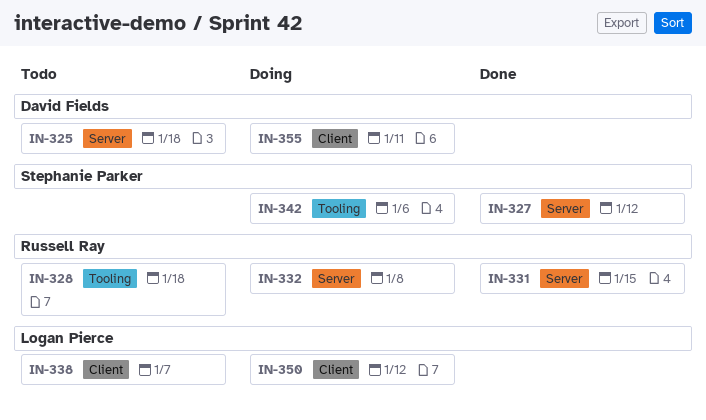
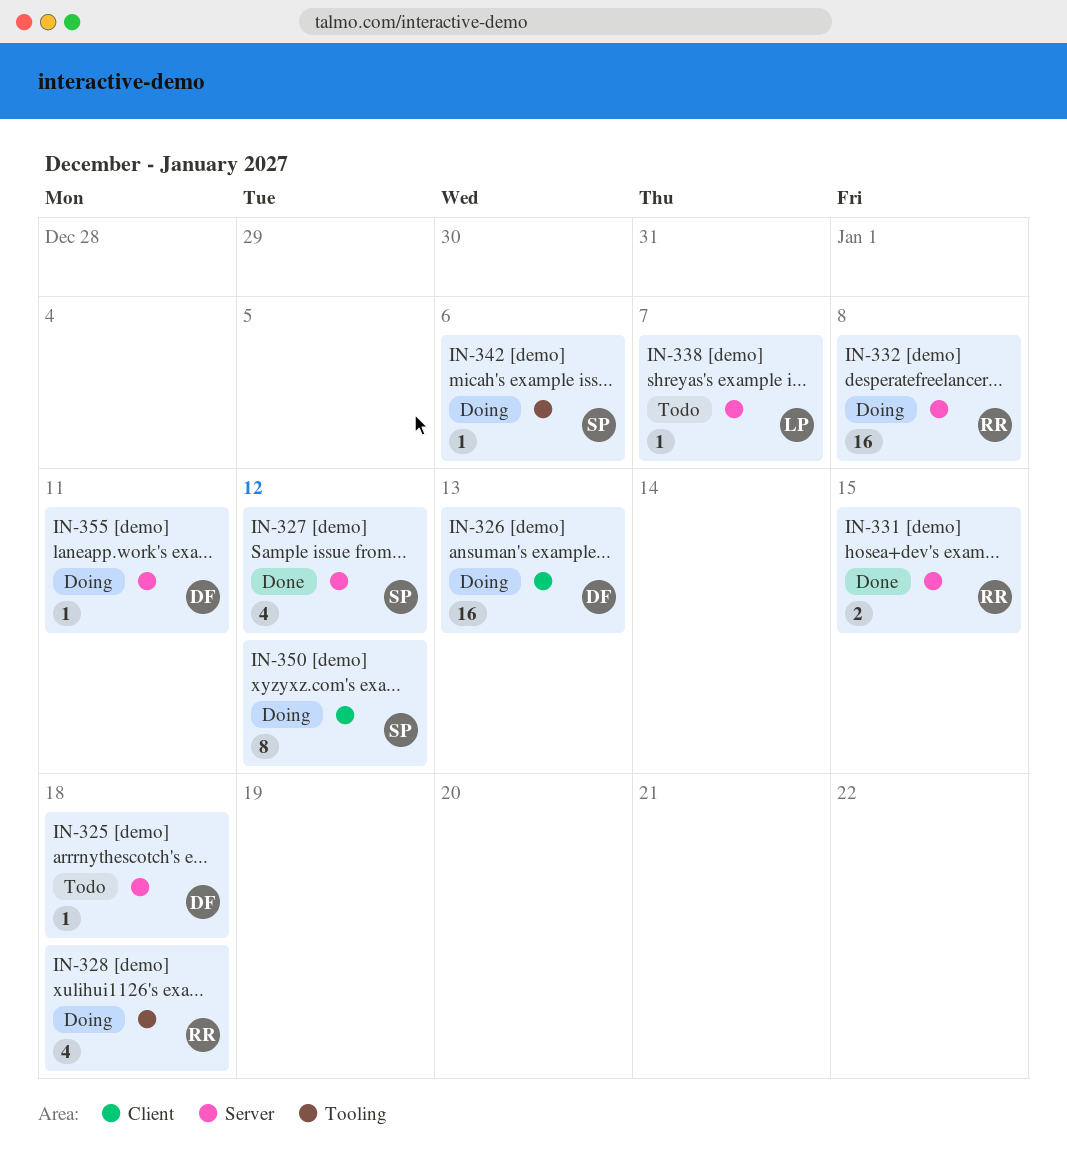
IN-326: none -> present
IN-328, status: Todo -> Doing
IN-338, label: Client -> Server
IN-350, owner: Logan Pierce -> Stephanie Parker
IN-355, label: Client -> Server

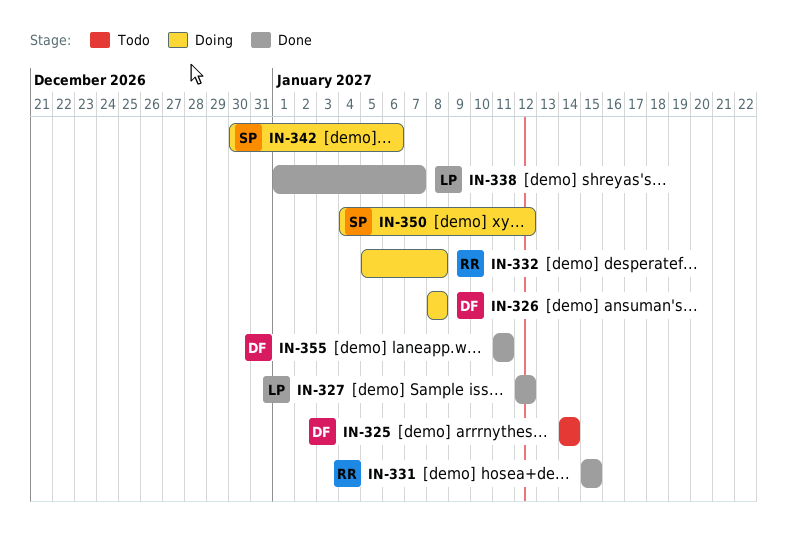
IN-325, due: Jan 18 -> Jan 14
IN-326, due: Jan 13 -> Jan 8
IN-327, owner: SP -> LP
IN-328: present -> none
IN-338, status: Todo -> Done
IN-355, status: Doing -> Done

